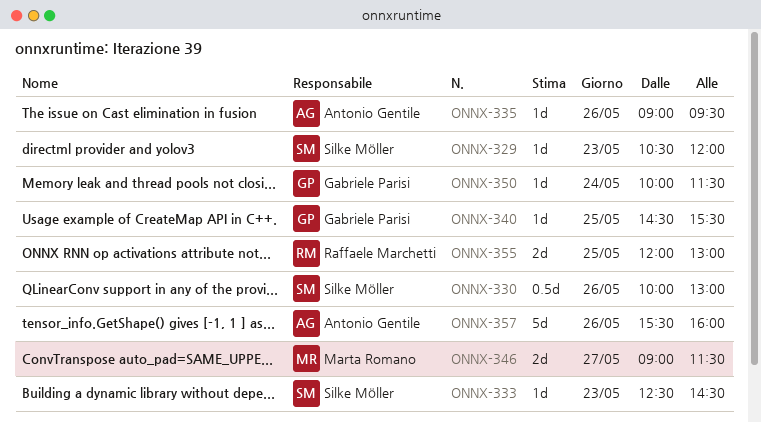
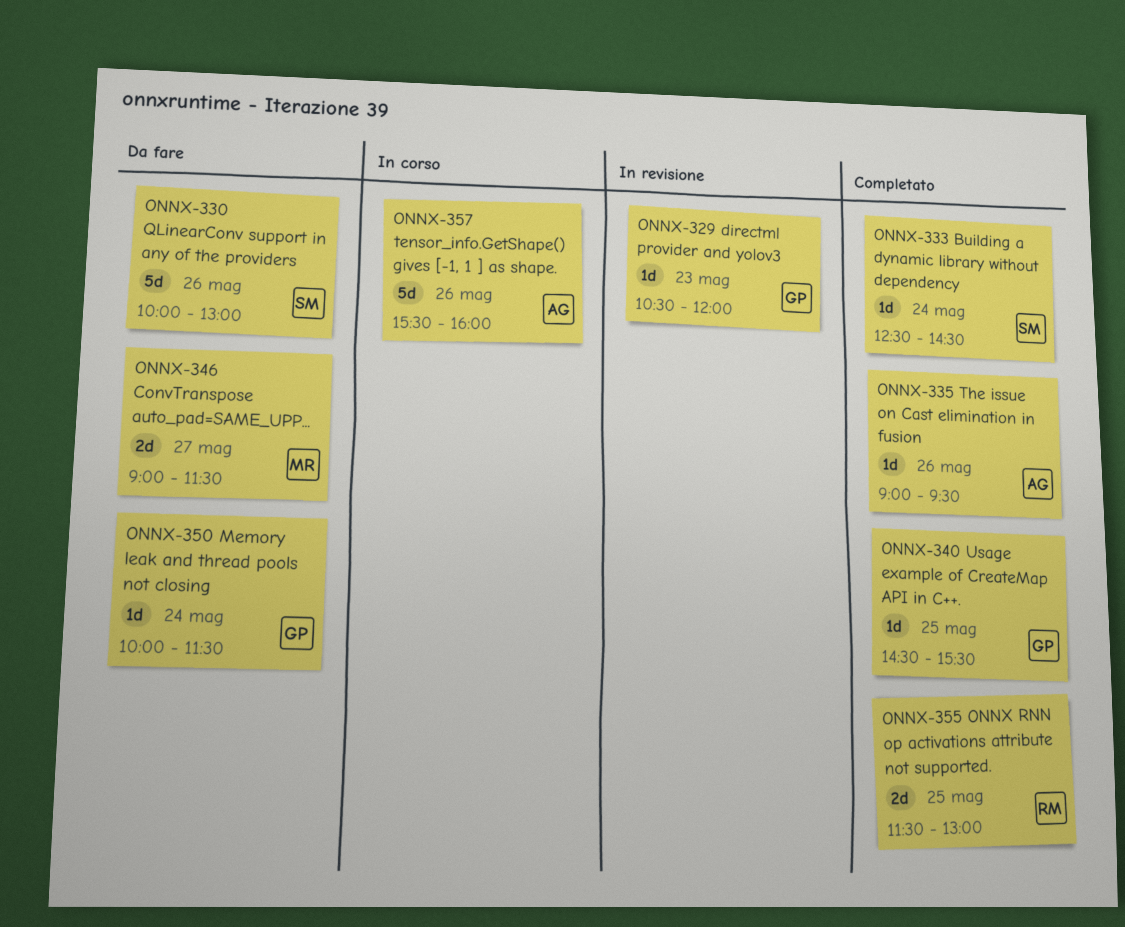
ONNX-329, owner: Silke Möller -> Gabriele Parisi
ONNX-330, estimate: 0.5d -> 5d
ONNX-333, day: May 23 -> May 24
ONNX-355, begins: 12:00 -> 11:30

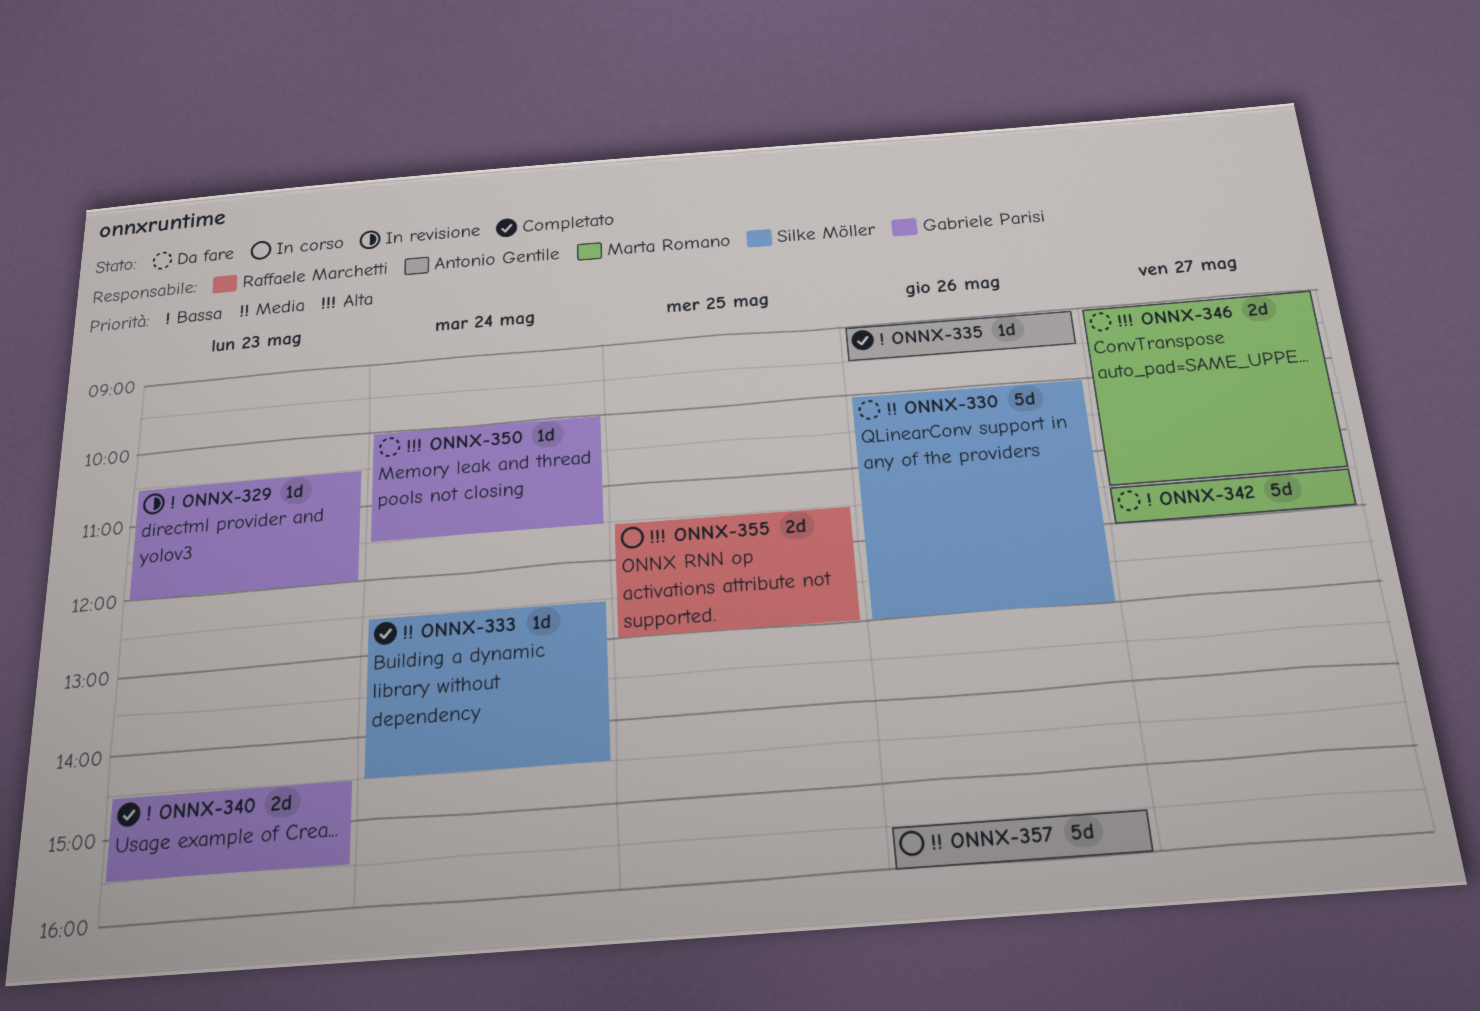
ONNX-340, estimate: 1d -> 2d
ONNX-340, day: May 25 -> May 23
ONNX-342: none -> present
ONNX-355, status: Completato -> In corso

